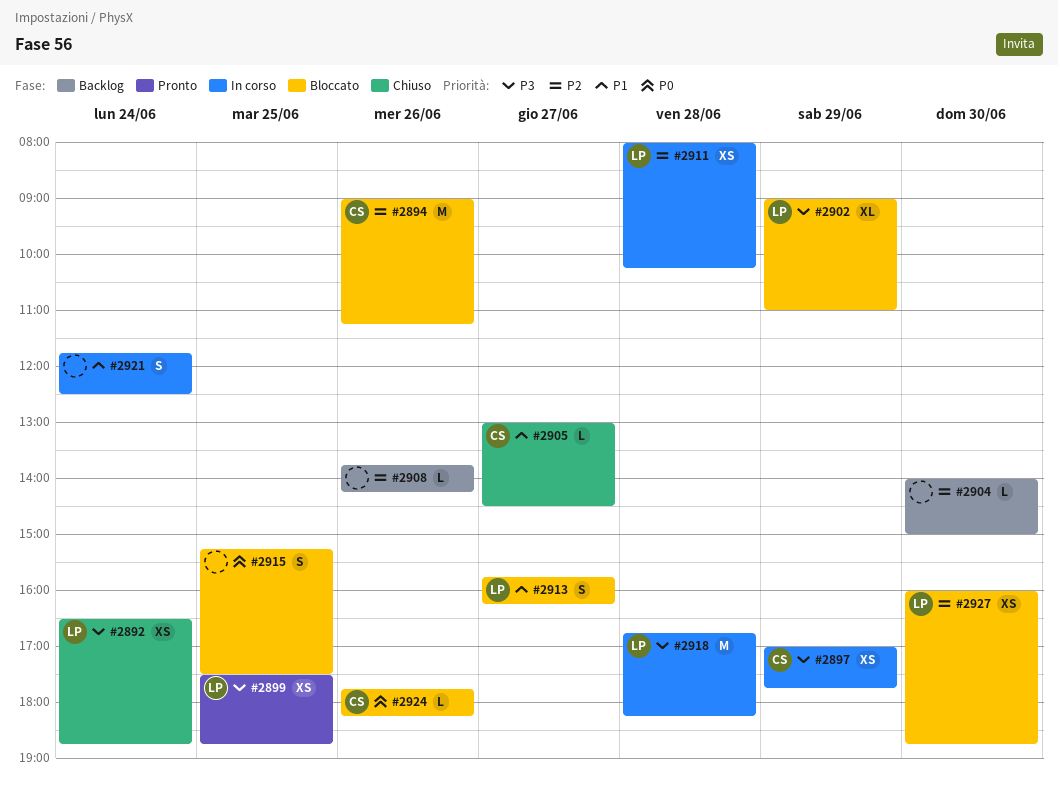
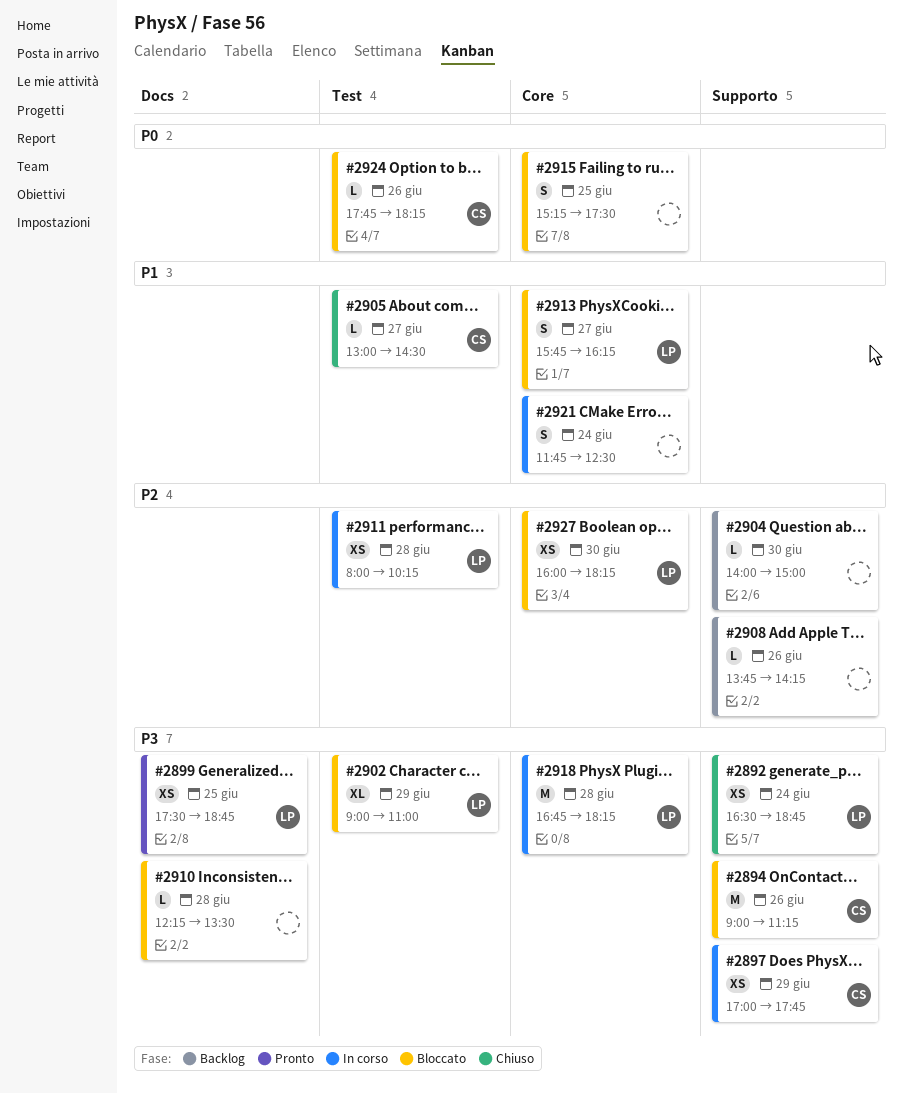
#2894, priority: P2 -> P3
#2910: none -> present
#2927, ends: 18:45 -> 18:15

